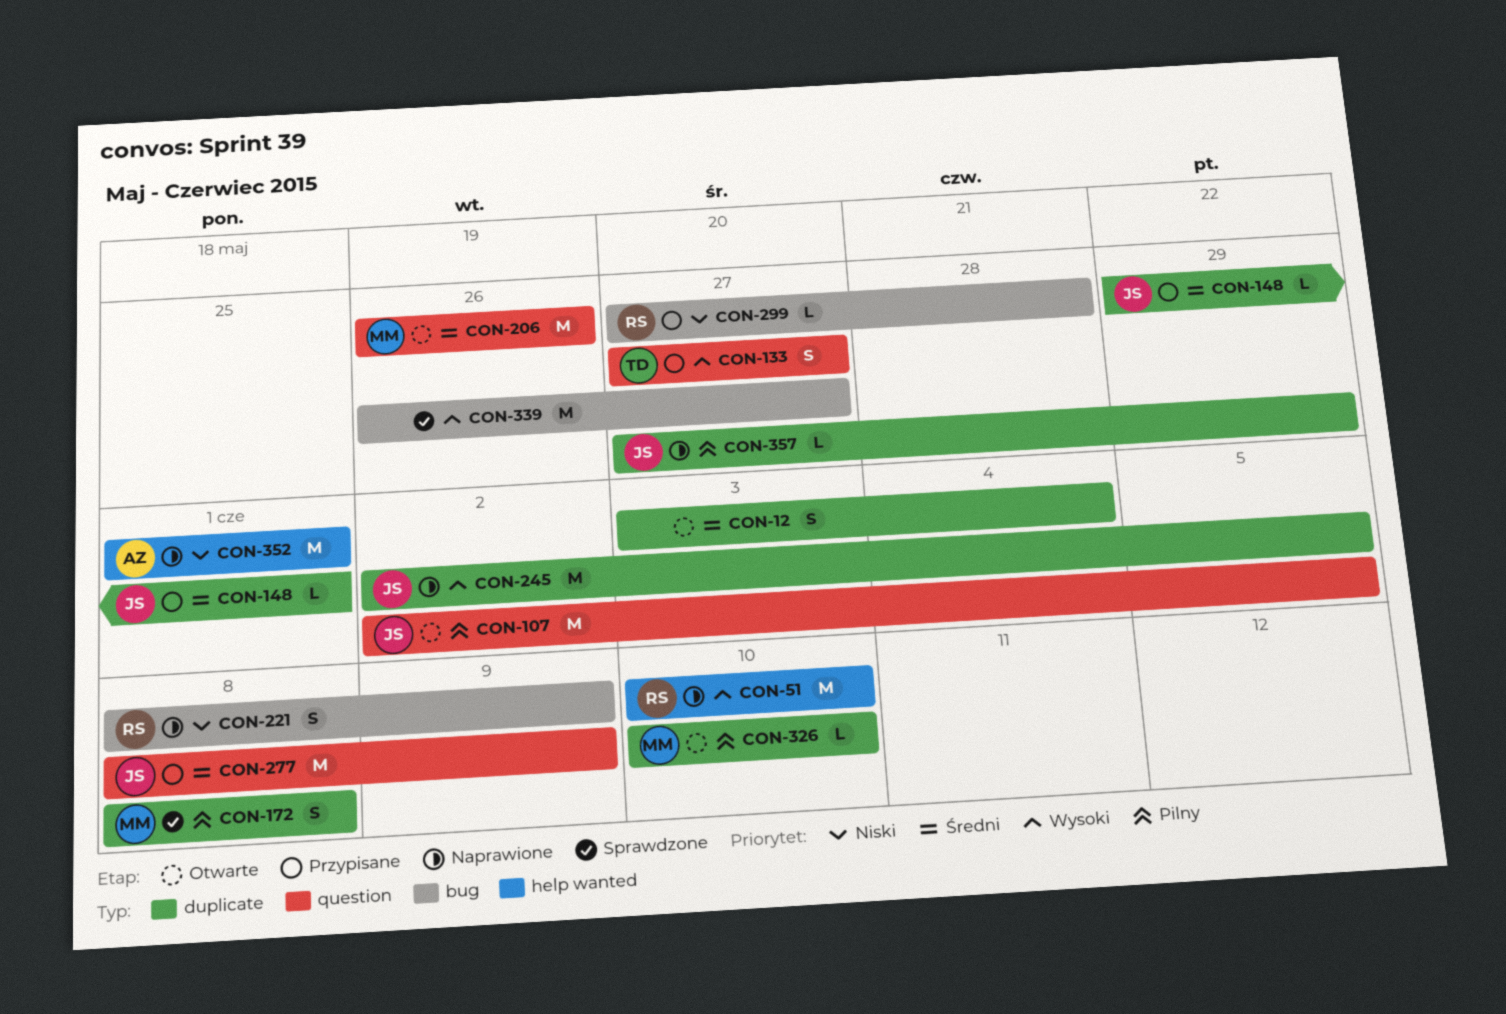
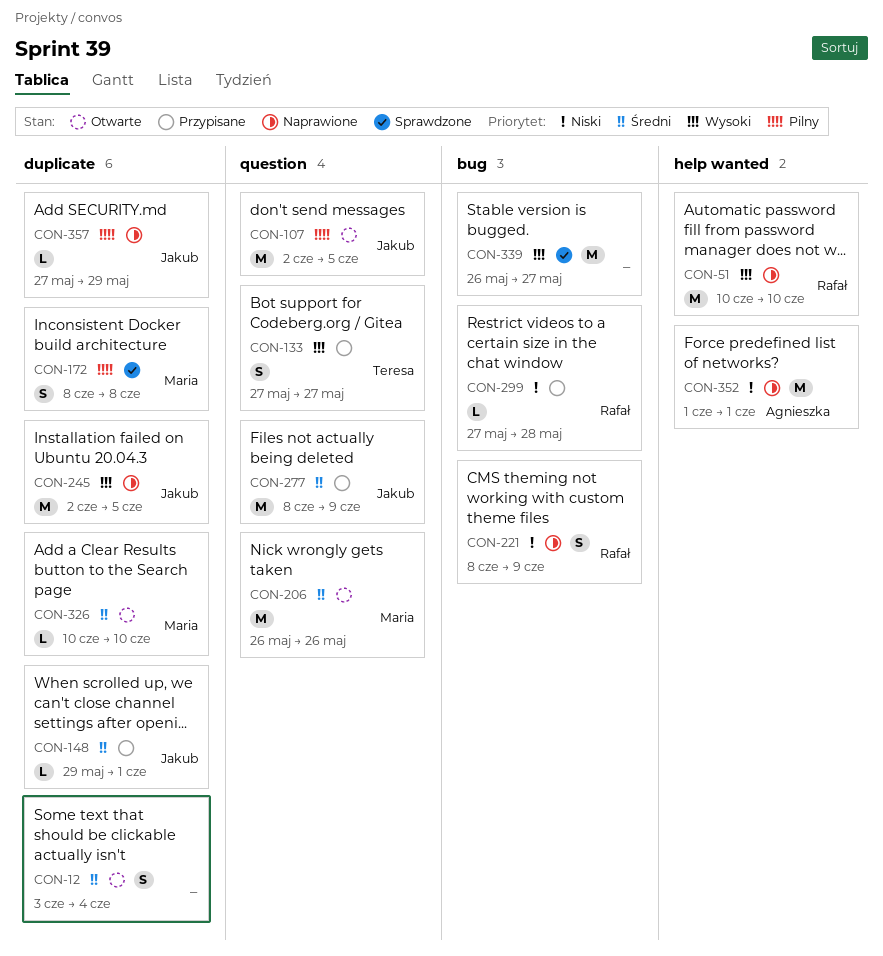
CON-326, priority: Pilny -> Średni

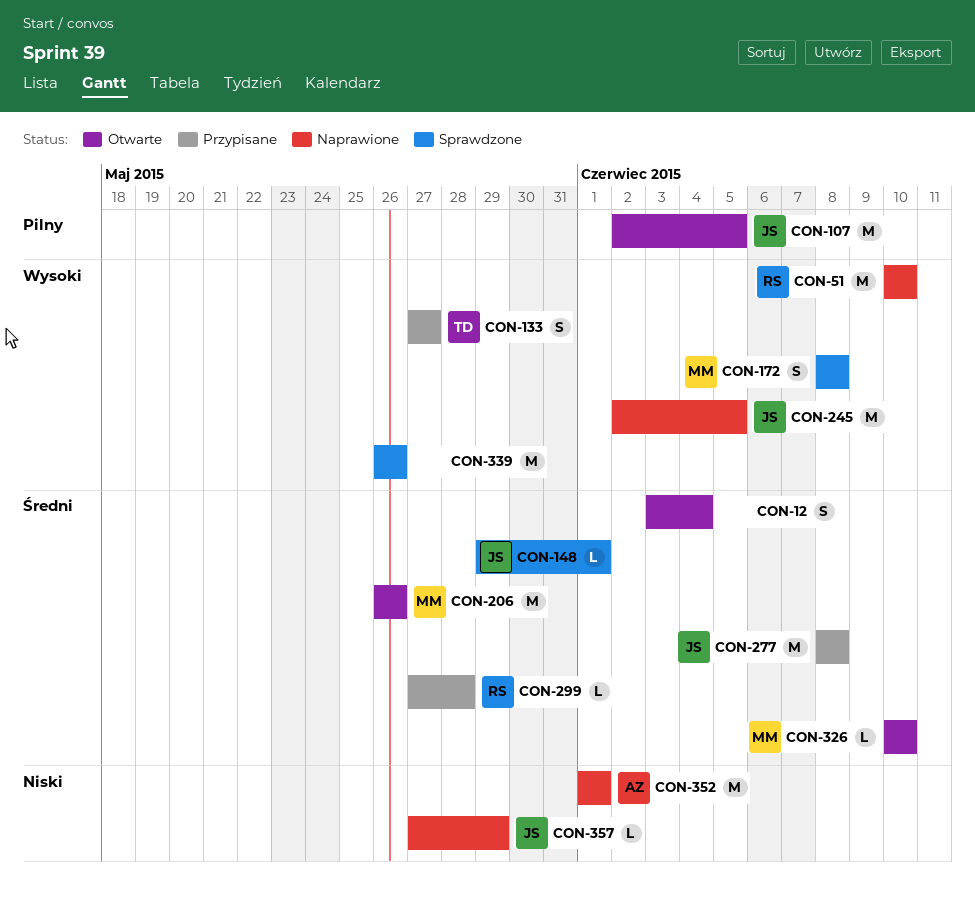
CON-148, status: Przypisane -> Sprawdzone
CON-172, priority: Pilny -> Wysoki
CON-221: present -> none
CON-277, due: Jun 9 -> Jun 8
CON-299, priority: Niski -> Średni
CON-339, due: May 27 -> May 26
CON-357, priority: Pilny -> Niski

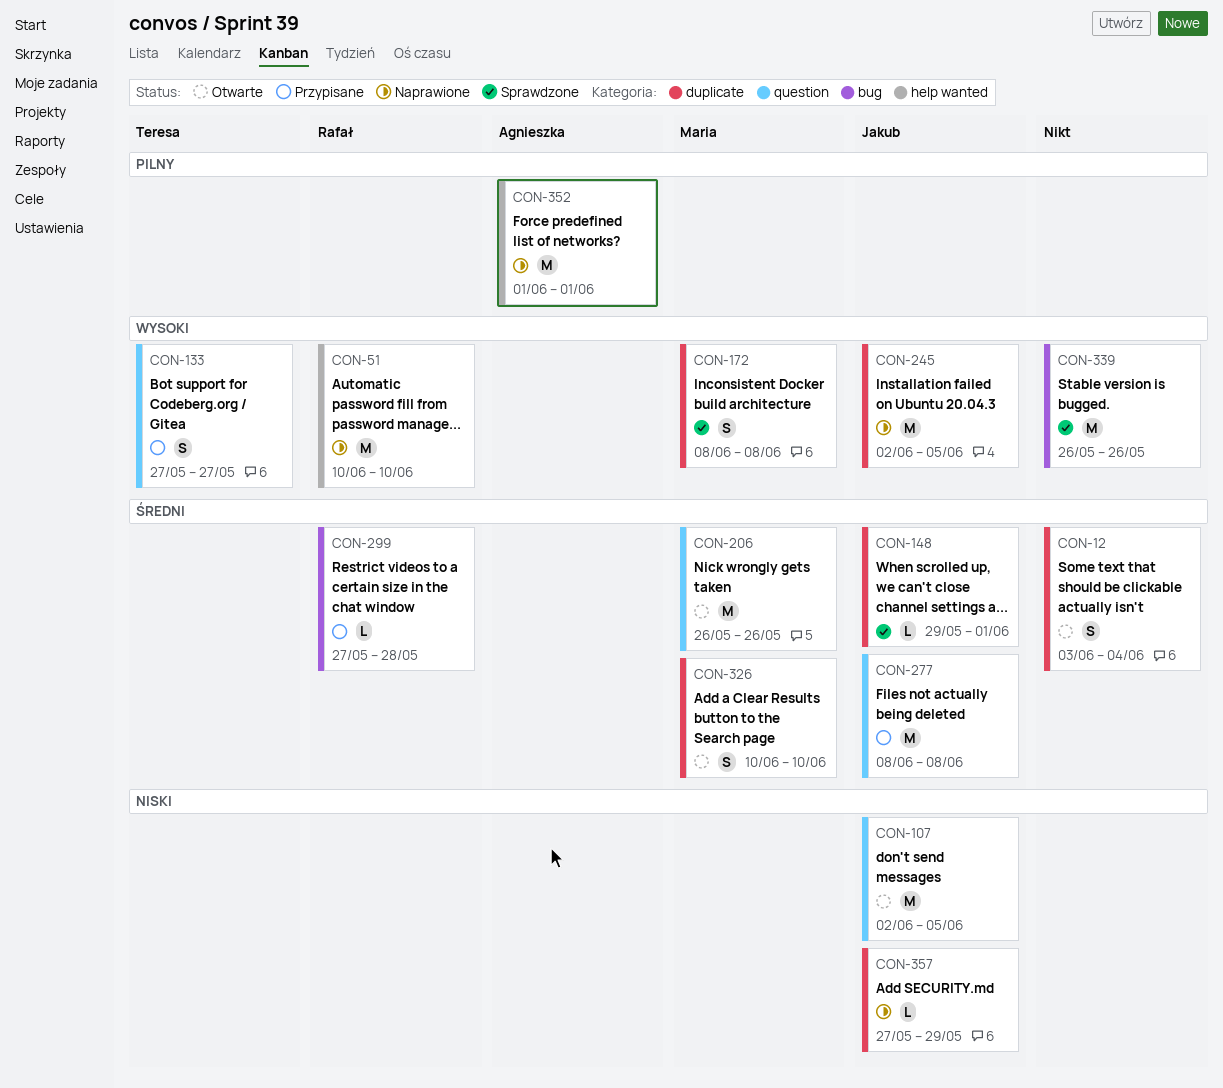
CON-107, priority: Pilny -> Niski
CON-326, estimate: L -> S
CON-352, priority: Niski -> Pilny

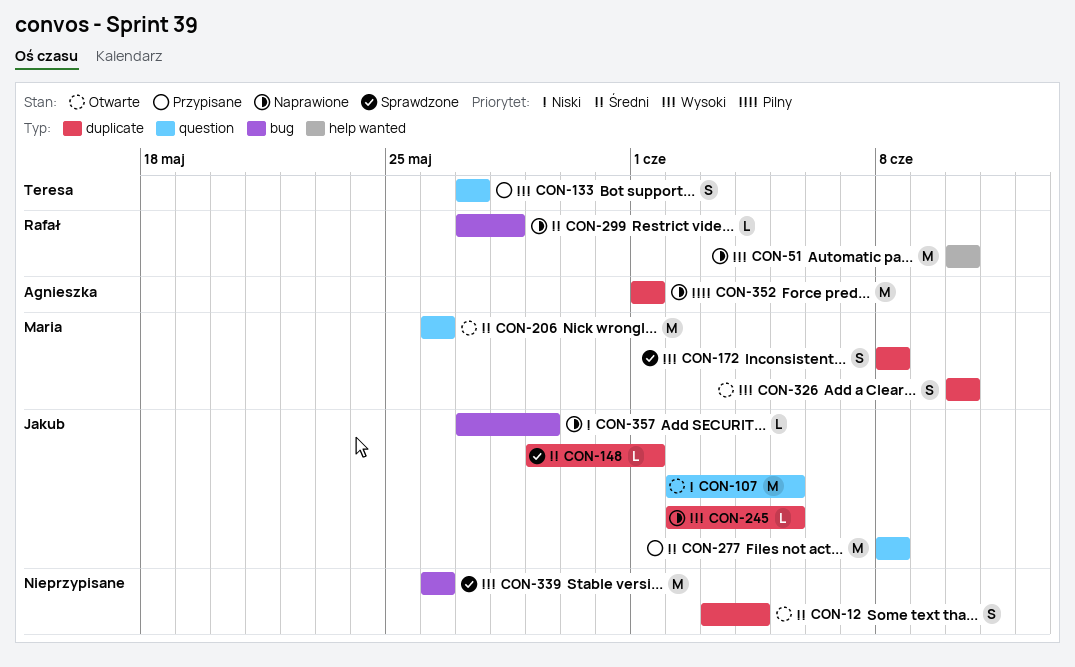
CON-245, estimate: M -> L
CON-299, status: Przypisane -> Naprawione
CON-326, priority: Średni -> Wysoki
CON-352, label: help wanted -> duplicate
CON-357, label: duplicate -> bug

